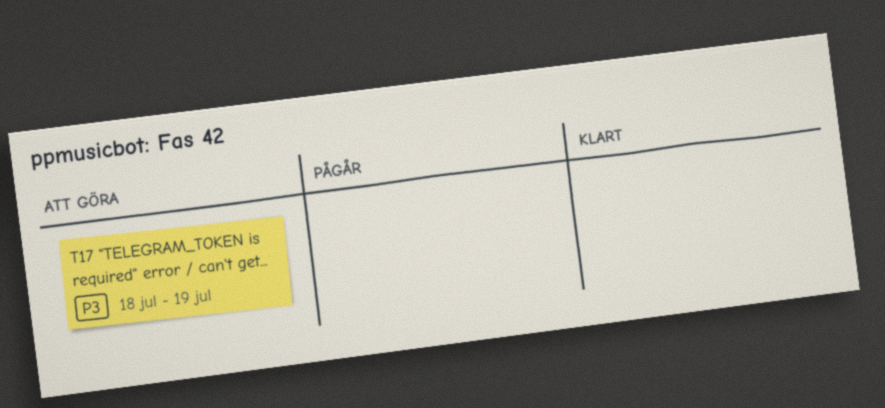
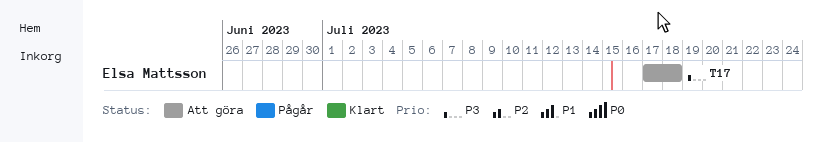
T17, start: Jul 18 -> Jul 17
T17, due: Jul 19 -> Jul 18

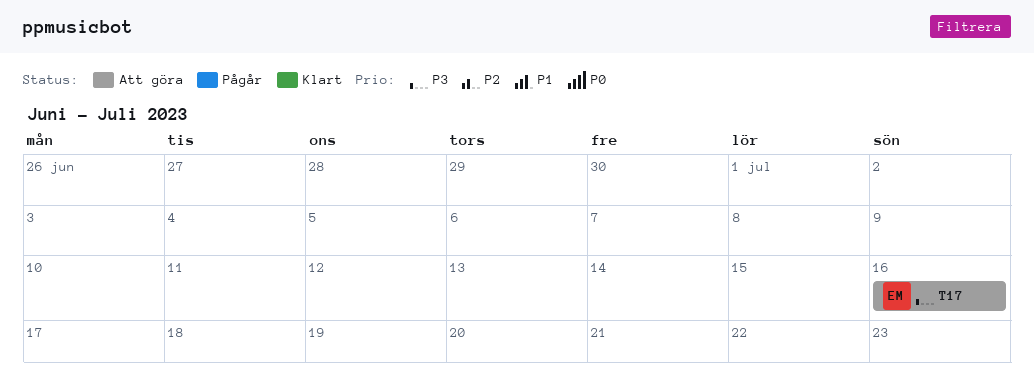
T17, start: Jul 17 -> Jul 16
T17, due: Jul 18 -> Jul 16

